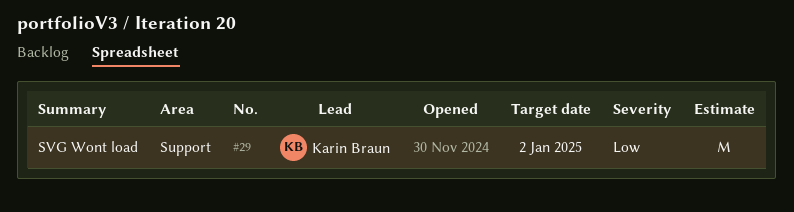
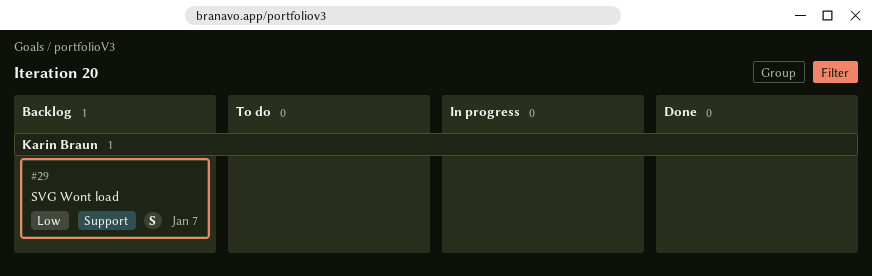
#29, estimate: M -> S
#29, due: Jan 2 -> Jan 7

